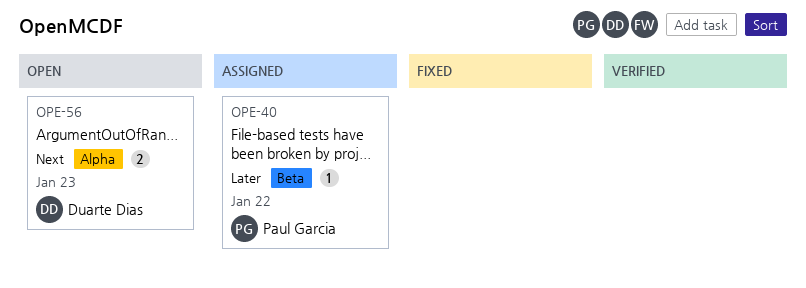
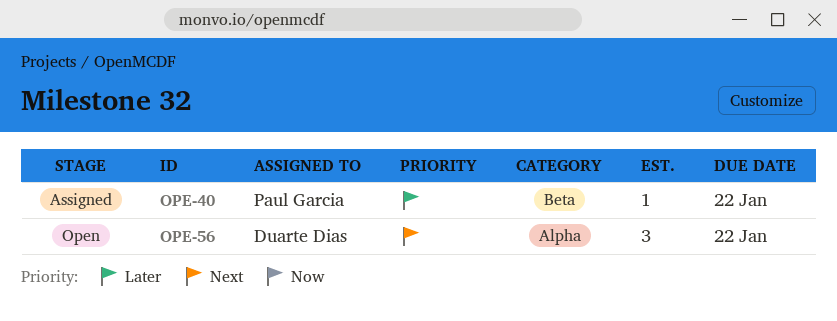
OPE-56, estimate: 2 -> 3
OPE-56, due: Jan 23 -> Jan 22

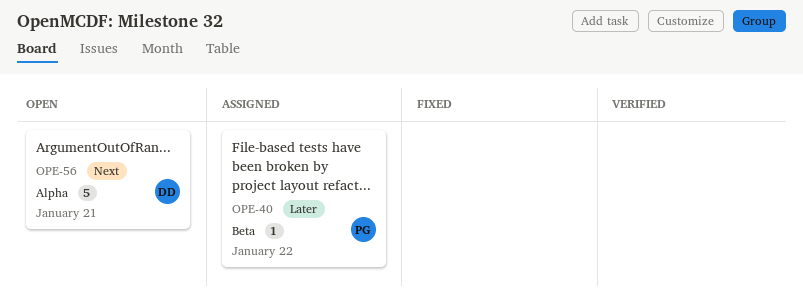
OPE-56, estimate: 3 -> 5
OPE-56, due: Jan 22 -> Jan 21

